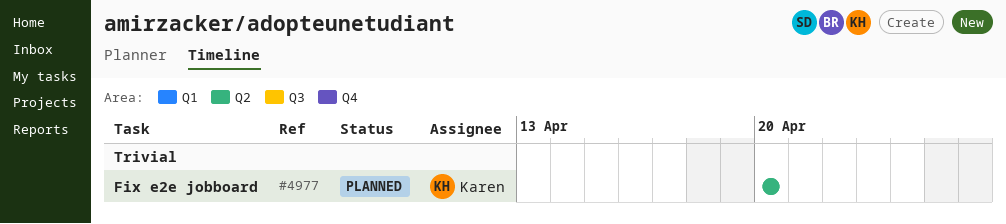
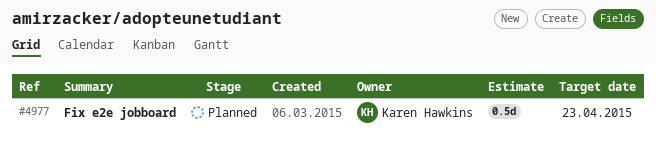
#4977, due: Apr 20 -> Apr 23

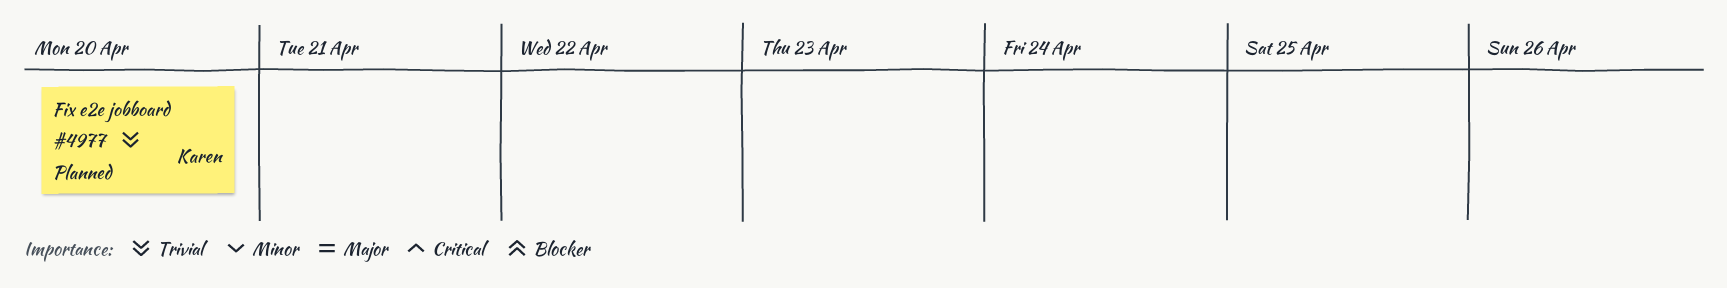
#4977, due: Apr 23 -> Apr 20

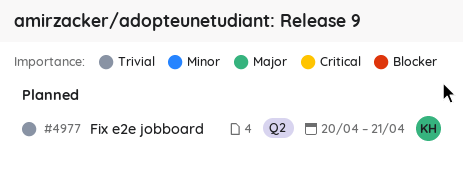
#4977, due: Apr 20 -> Apr 21

